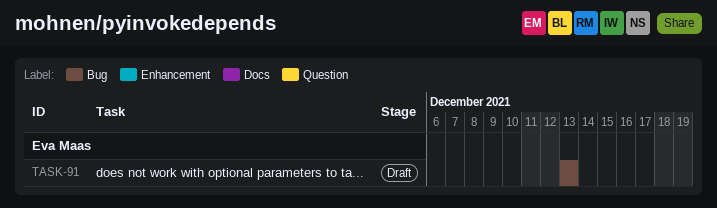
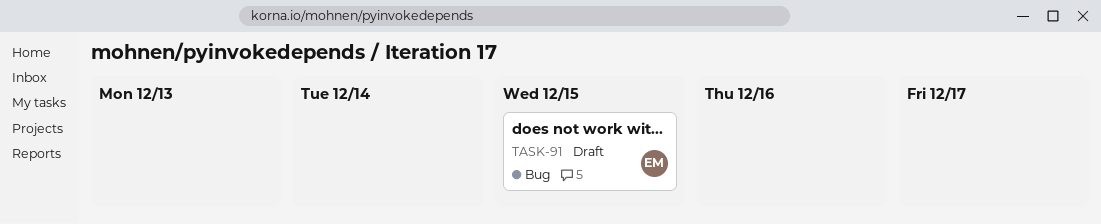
TASK-91, due: Dec 13 -> Dec 15

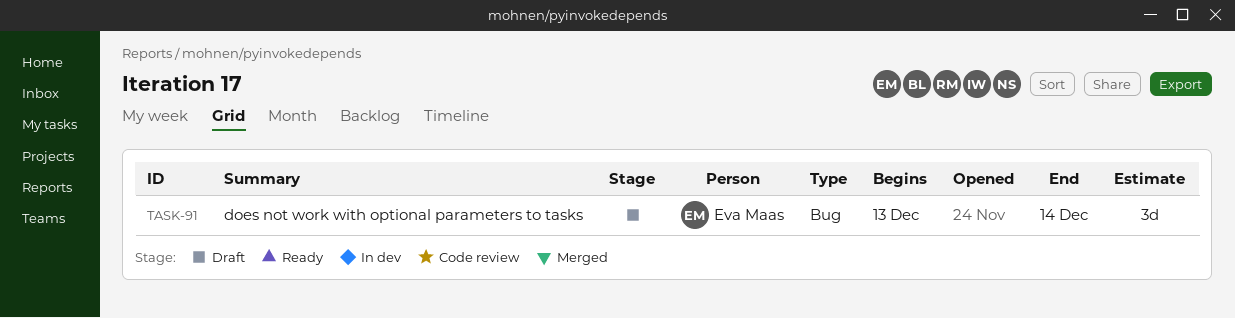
TASK-91, due: Dec 15 -> Dec 14

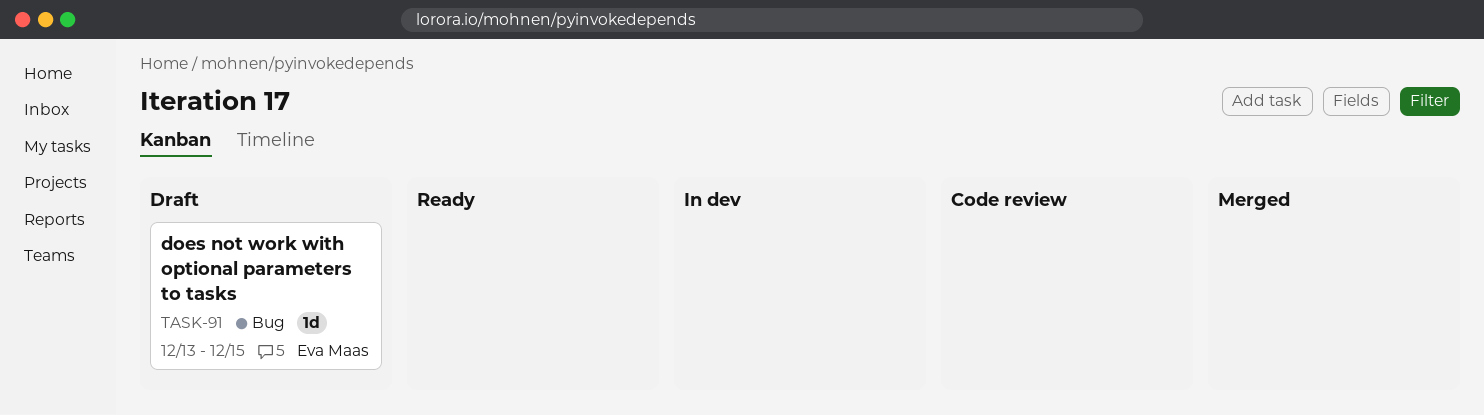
TASK-91, estimate: 3d -> 1d
TASK-91, due: Dec 14 -> Dec 15

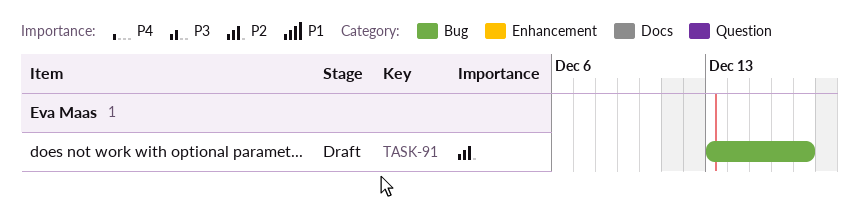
TASK-91, due: Dec 15 -> Dec 17

